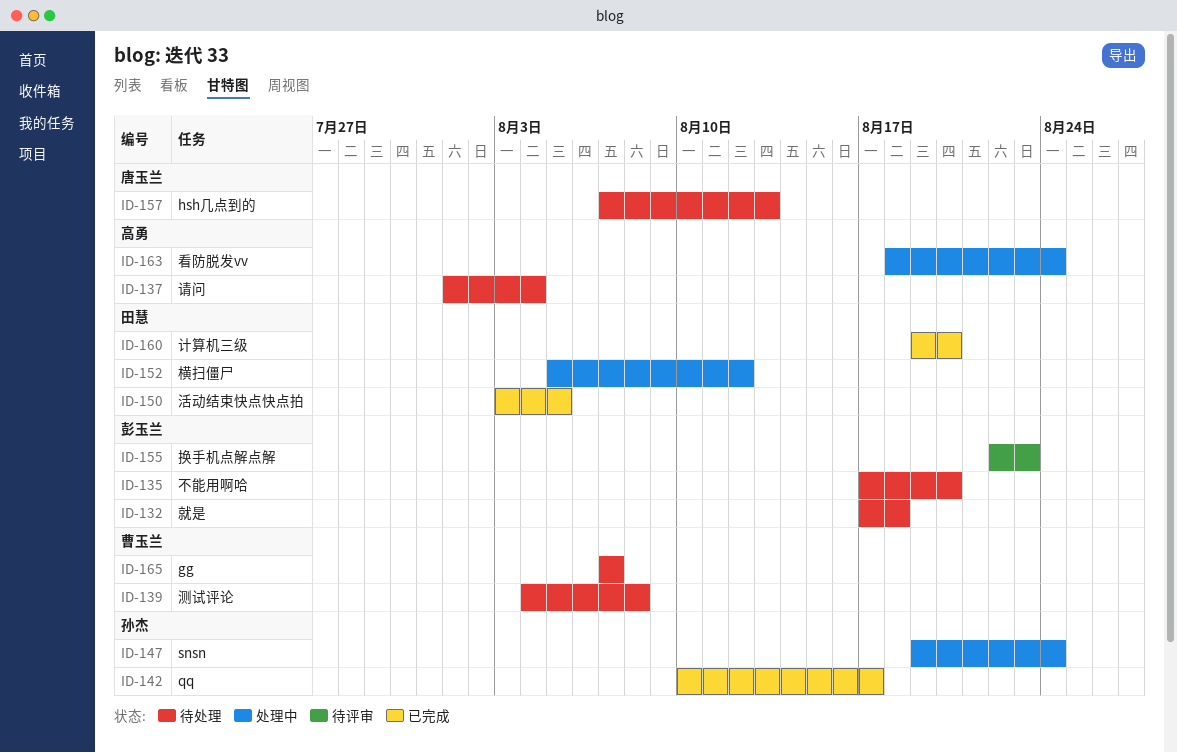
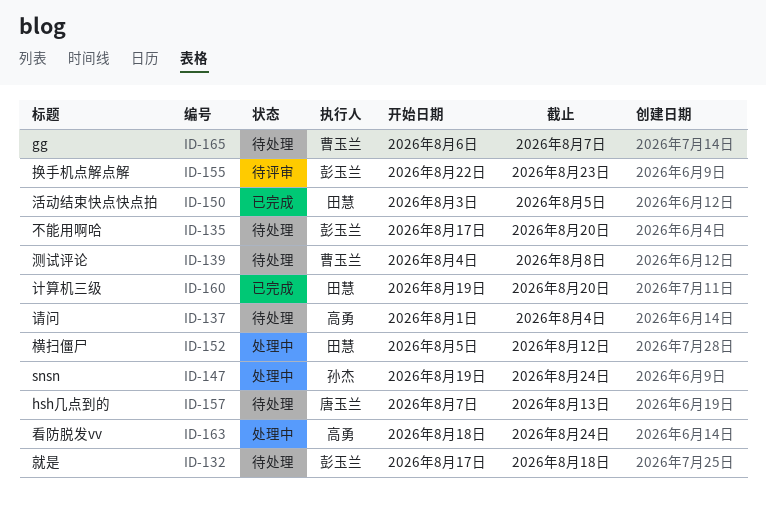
ID-142: present -> none
ID-165, start: Aug 7 -> Aug 6

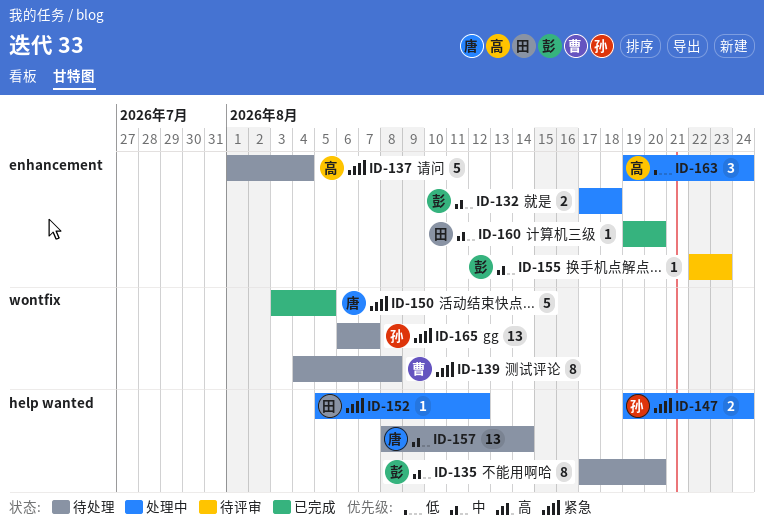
ID-132, status: 待处理 -> 处理中
ID-150, owner: 田慧 -> 唐玉兰
ID-157, start: Aug 7 -> Aug 8
ID-157, due: Aug 13 -> Aug 14
ID-163, start: Aug 18 -> Aug 19
ID-165, owner: 曹玉兰 -> 孙杰

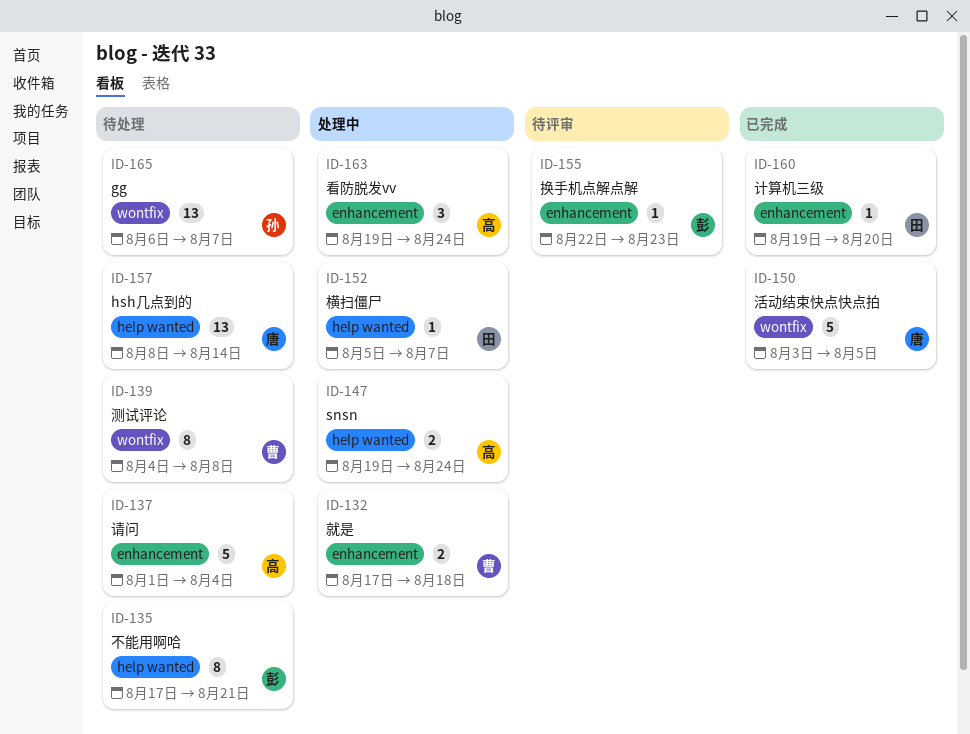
ID-132, owner: 彭 -> 曹
ID-135, due: Aug 20 -> Aug 21
ID-147, owner: 孙 -> 高
ID-152, due: Aug 12 -> Aug 7

